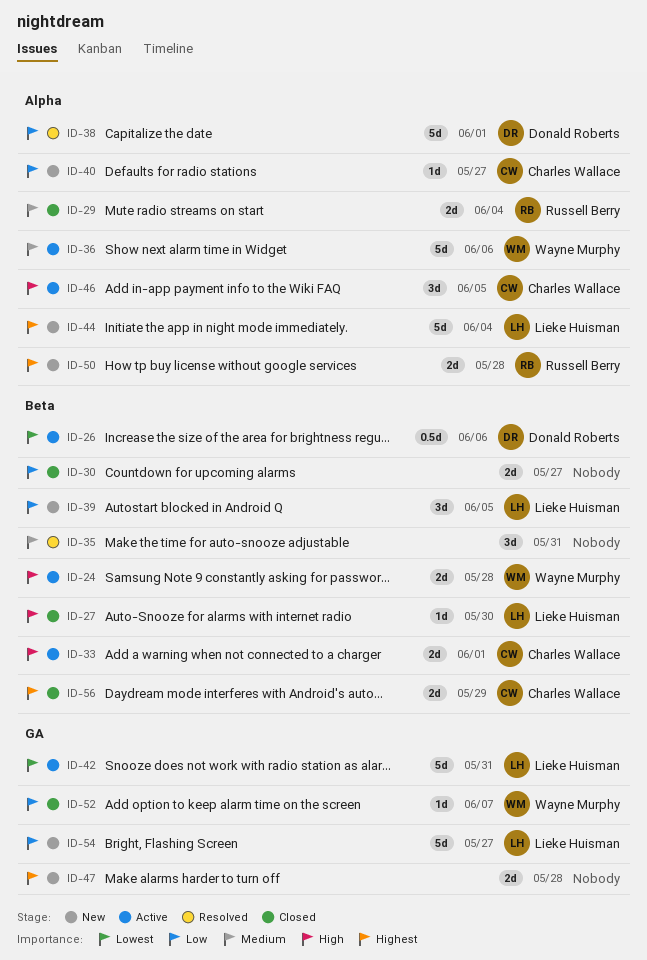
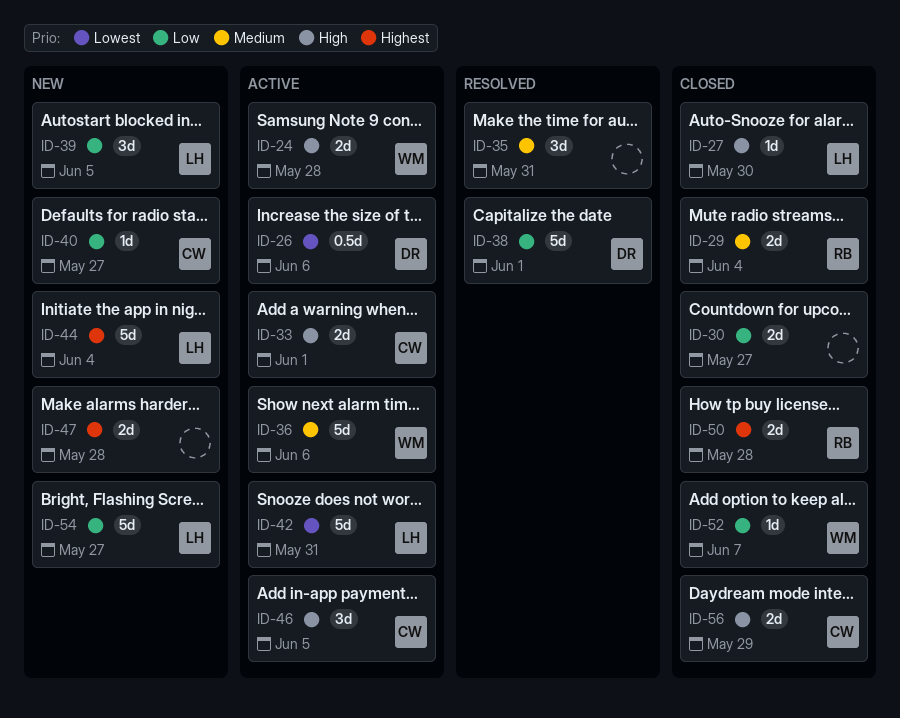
ID-50, status: New -> Closed
ID-56, priority: Highest -> High

